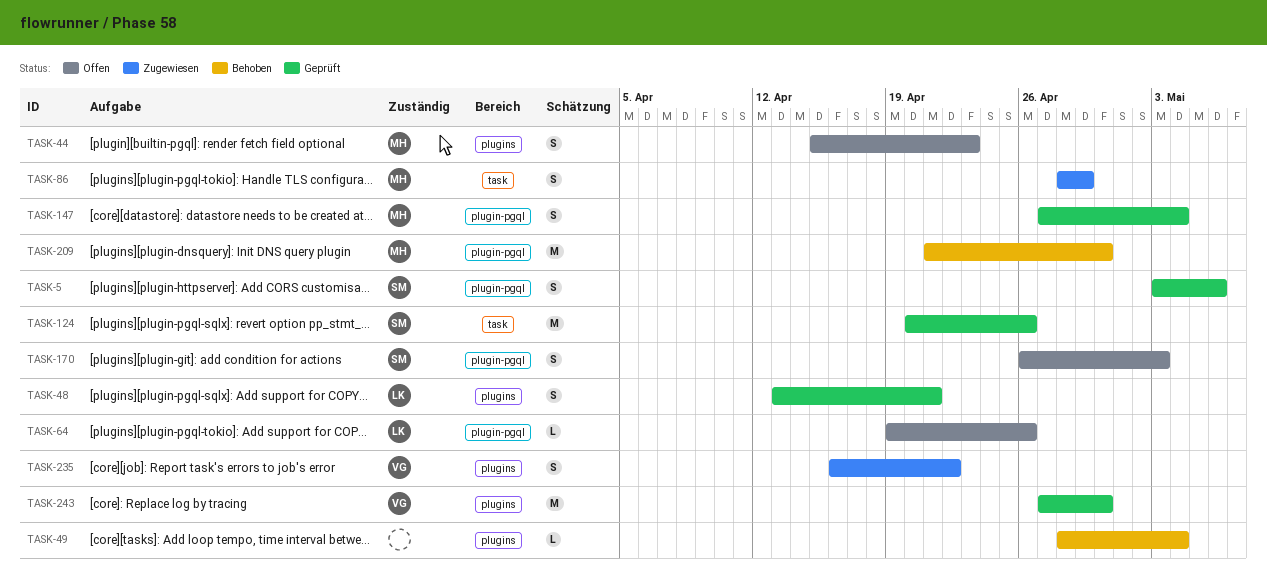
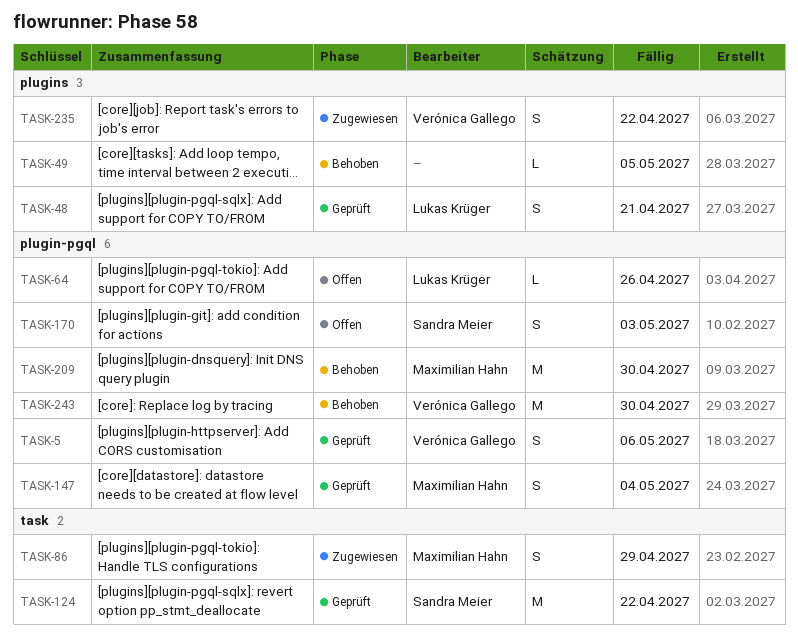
TASK-5, owner: Sandra Meier -> Verónica Gallego
TASK-44: present -> none
TASK-49, due: May 4 -> May 5
TASK-124, due: Apr 26 -> Apr 22
TASK-243, status: Geprüft -> Behoben
TASK-243, label: plugins -> plugin-pgql

